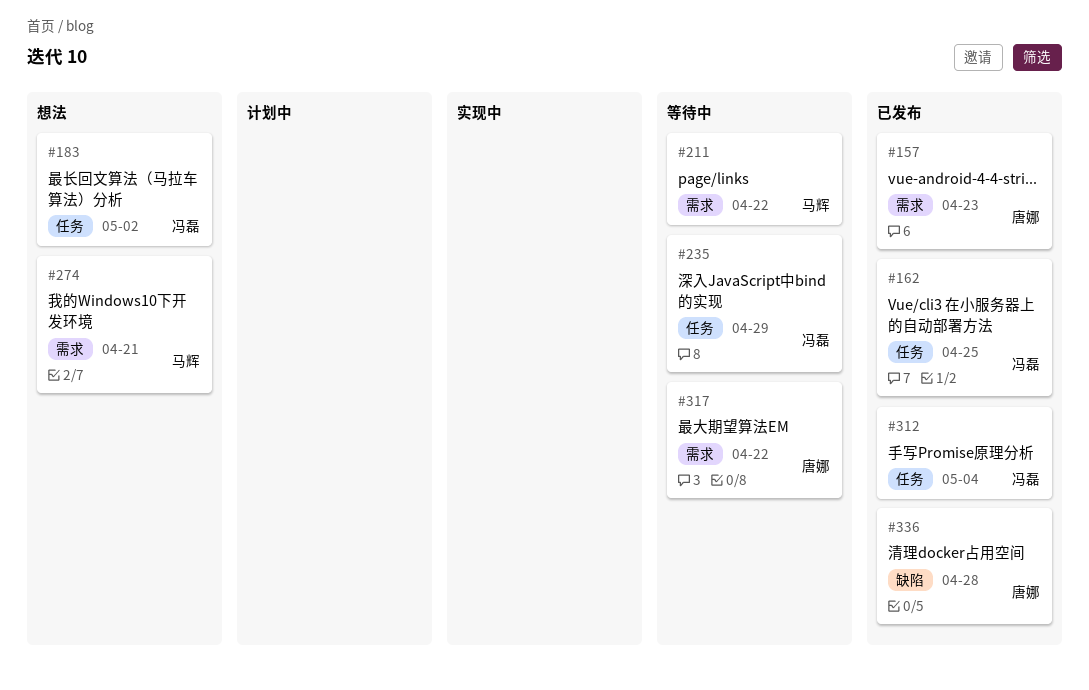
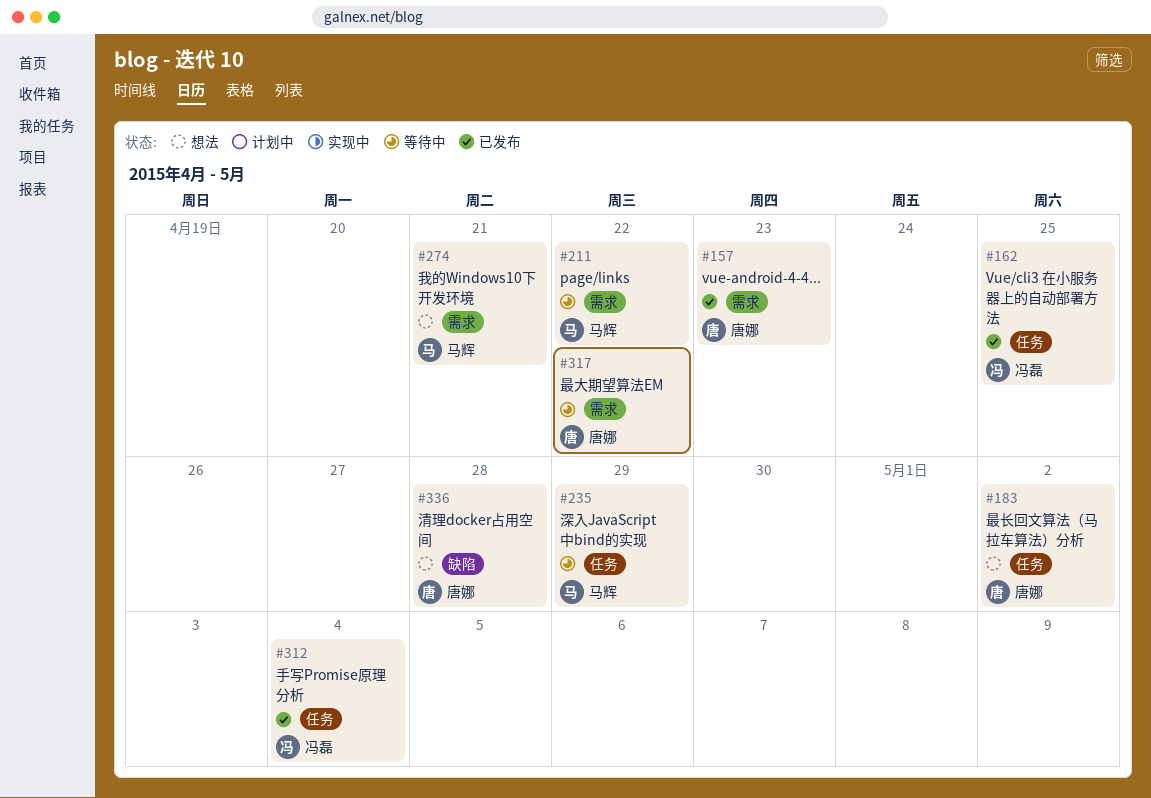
#183, owner: 冯磊 -> 唐娜
#235, owner: 冯磊 -> 马辉
#336, status: 已发布 -> 想法

